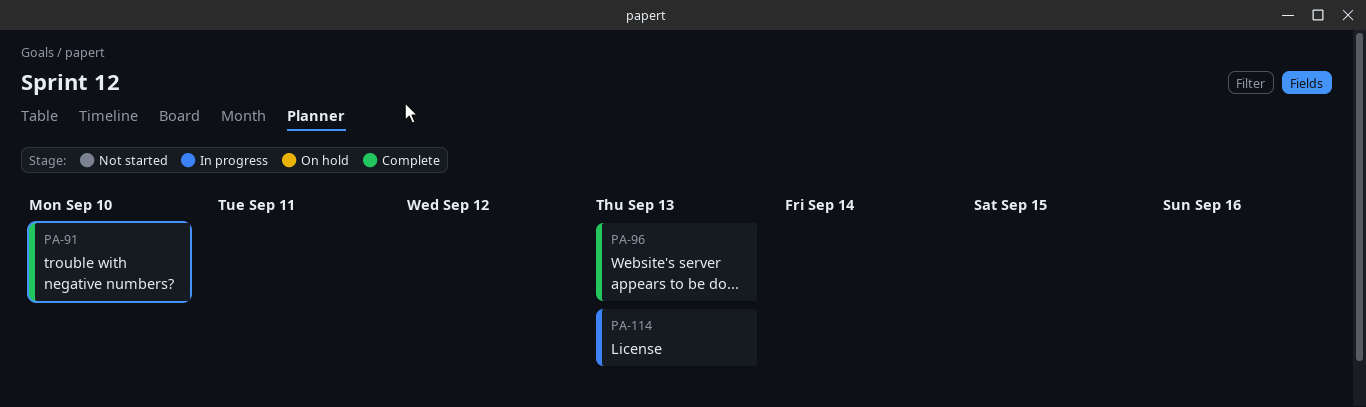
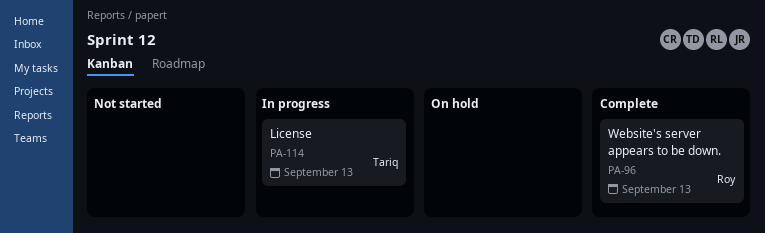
PA-91: present -> none

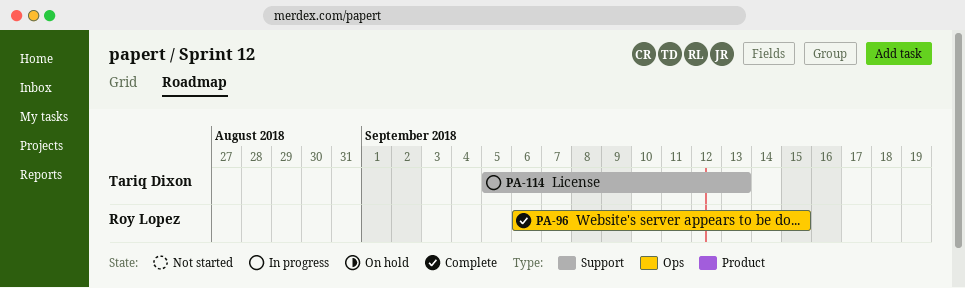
PA-96, due: Sep 13 -> Sep 15

